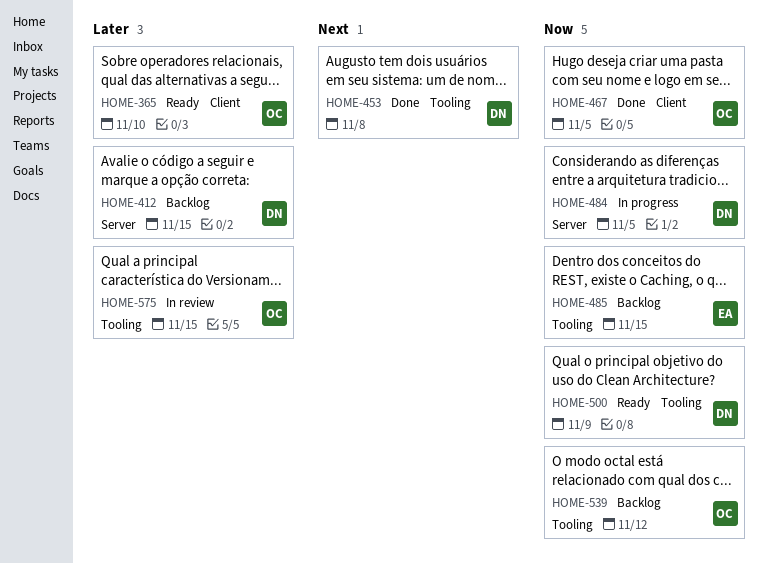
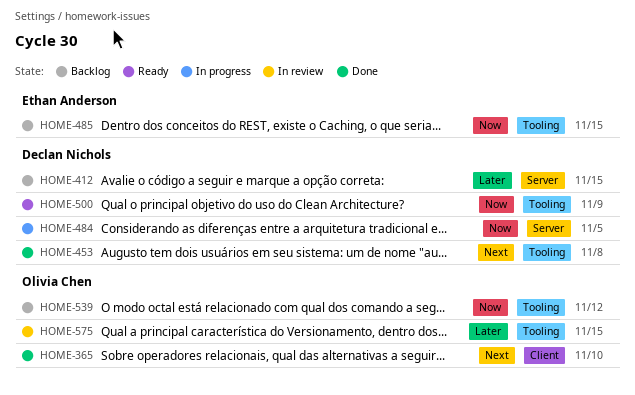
HOME-365, status: Ready -> Done
HOME-365, priority: Later -> Next
HOME-467: present -> none

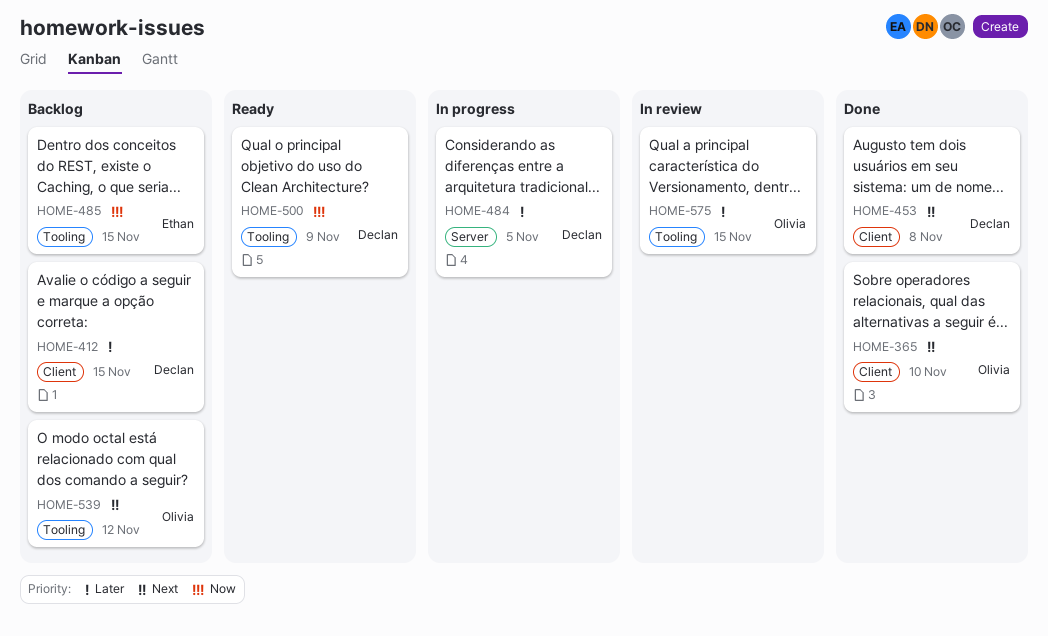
HOME-412, label: Server -> Client
HOME-453, label: Tooling -> Client
HOME-484, priority: Now -> Later
HOME-539, priority: Now -> Next

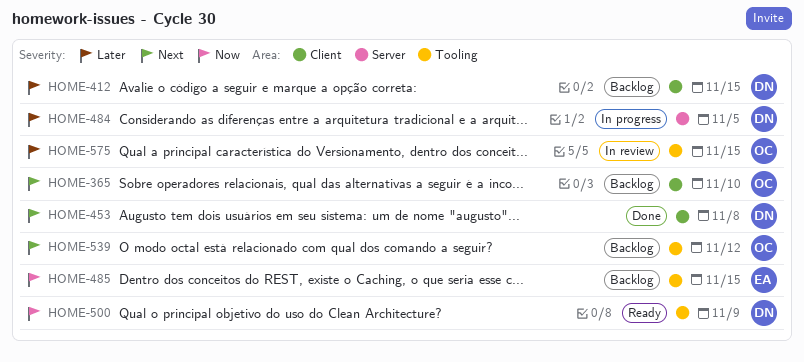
HOME-365, status: Done -> Backlog

